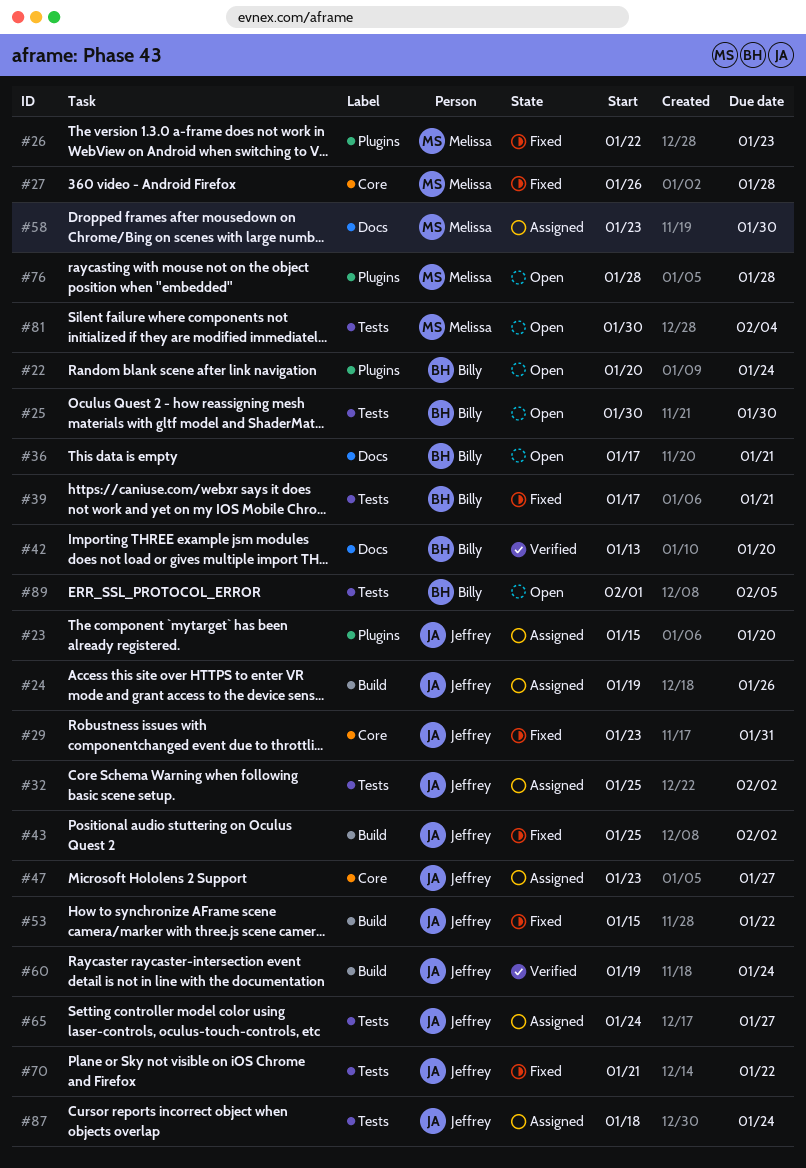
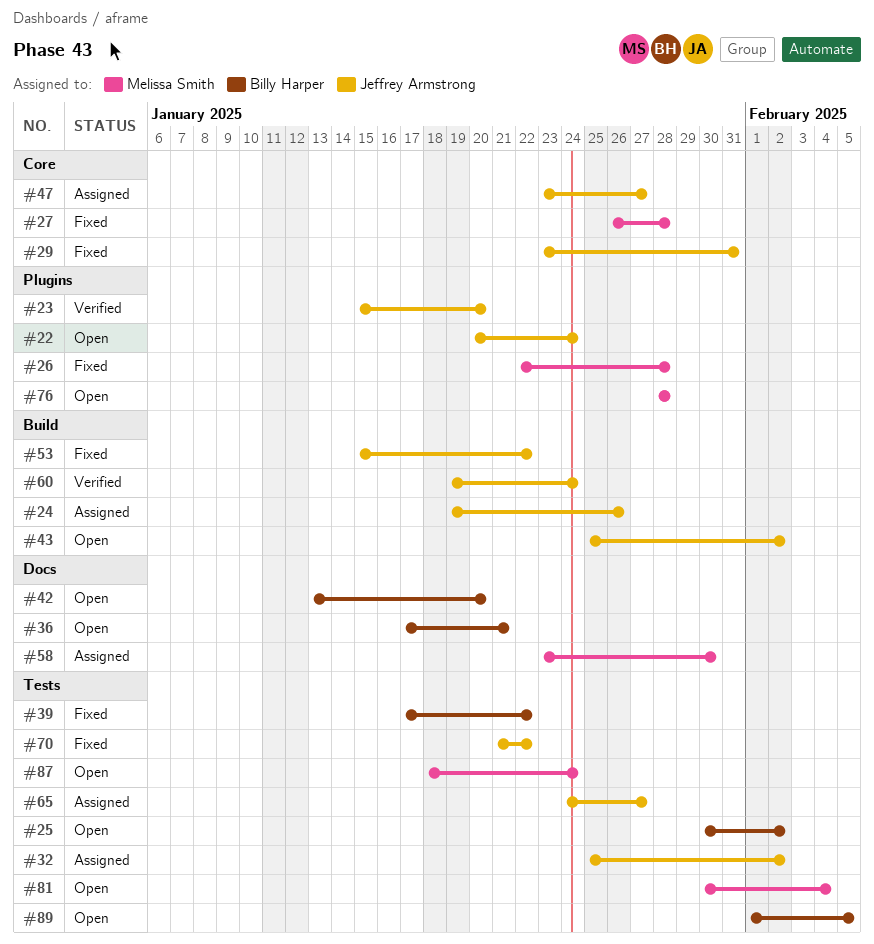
#22, owner: Billy Harper -> Jeffrey Armstrong
#23, status: Assigned -> Verified
#25, due: Jan 30 -> Feb 2
#26, due: Jan 23 -> Jan 28
#39, due: Jan 21 -> Jan 22
#42, status: Verified -> Open
#43, status: Fixed -> Open
#87, status: Assigned -> Open
#87, owner: Jeffrey Armstrong -> Melissa Smith

